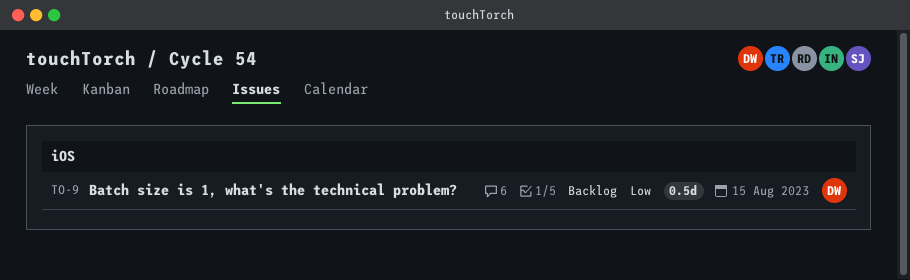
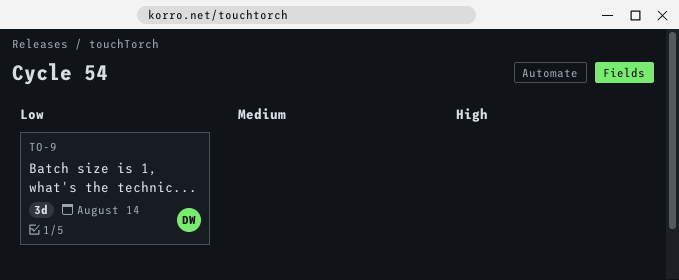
TO-9, estimate: 0.5d -> 3d
TO-9, due: Aug 15 -> Aug 14

